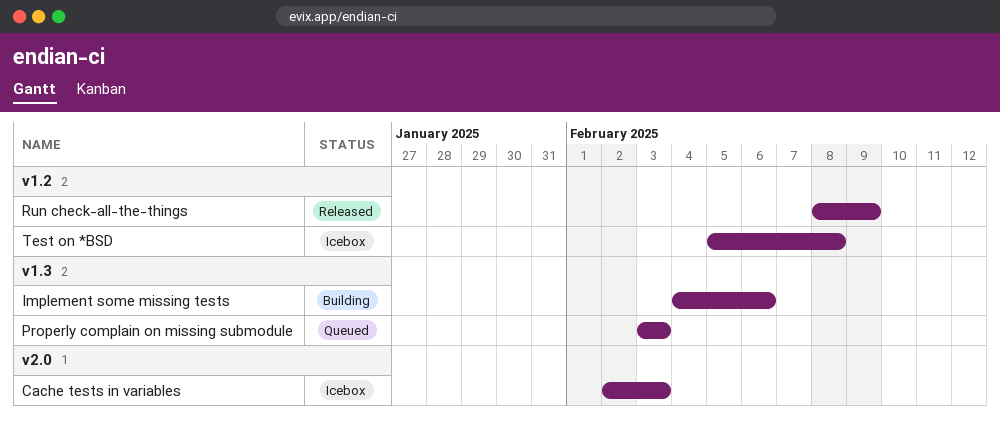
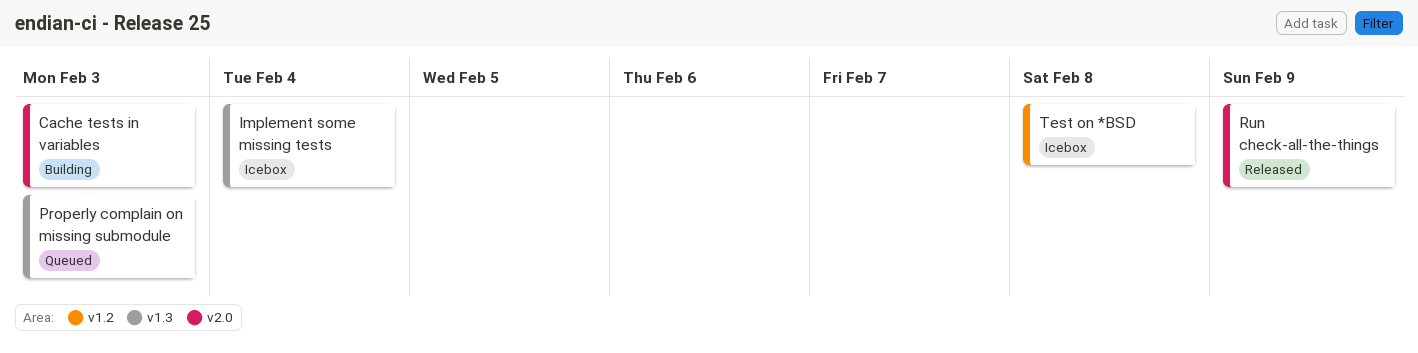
Cache tests in variables, status: Icebox -> Building
Implement some missing tests, status: Building -> Icebox
Implement some missing tests, due: Feb 6 -> Feb 4
Run check-all-the-things, label: v1.2 -> v2.0

